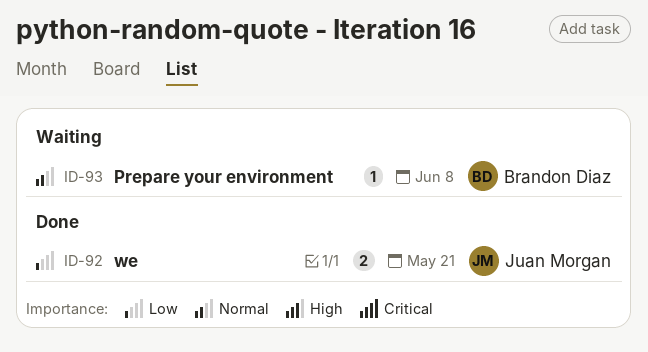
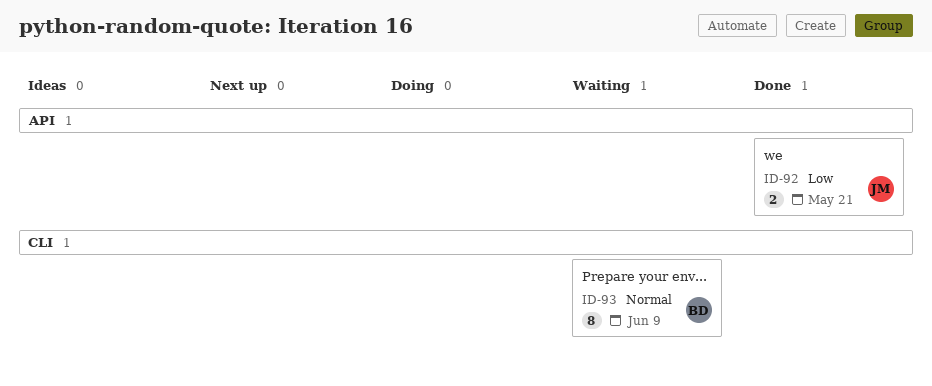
ID-93, estimate: 1 -> 8
ID-93, due: Jun 8 -> Jun 9

